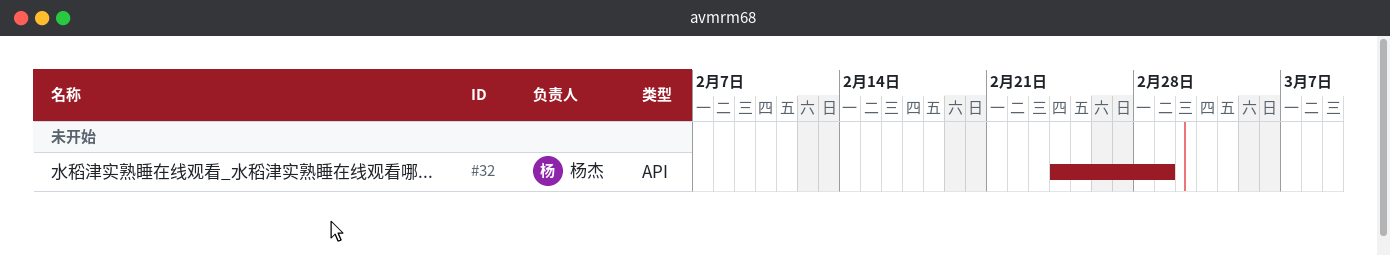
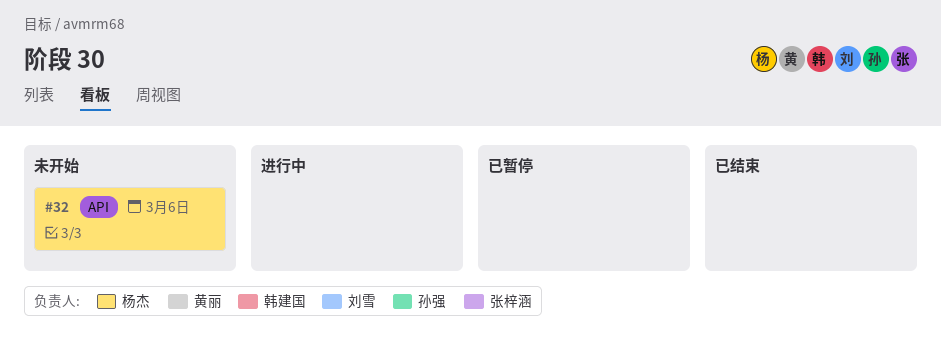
#32, due: Mar 1 -> Mar 6

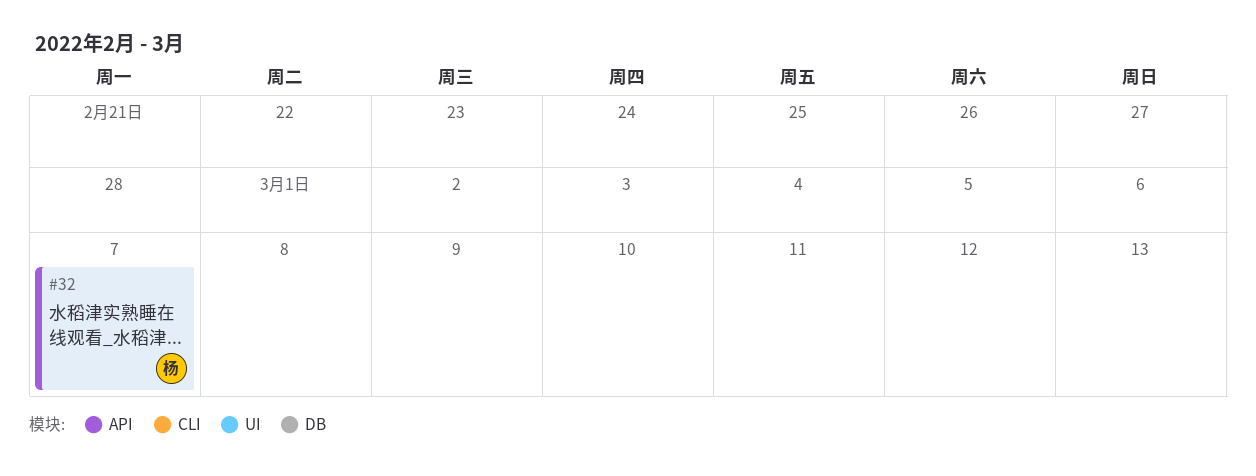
#32, due: Mar 6 -> Mar 7

